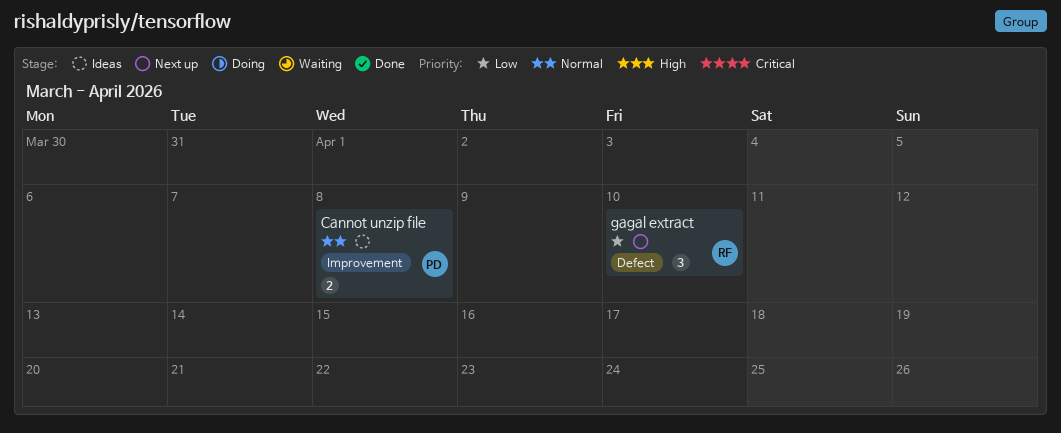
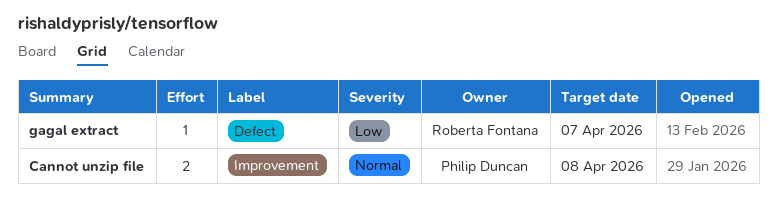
gagal extract, estimate: 3 -> 1
gagal extract, due: Apr 10 -> Apr 7

